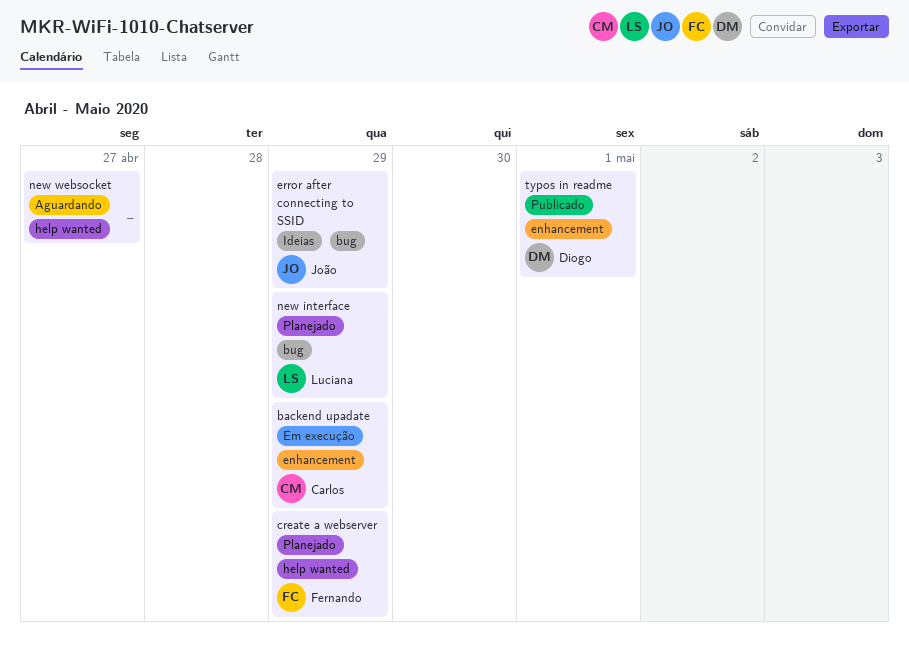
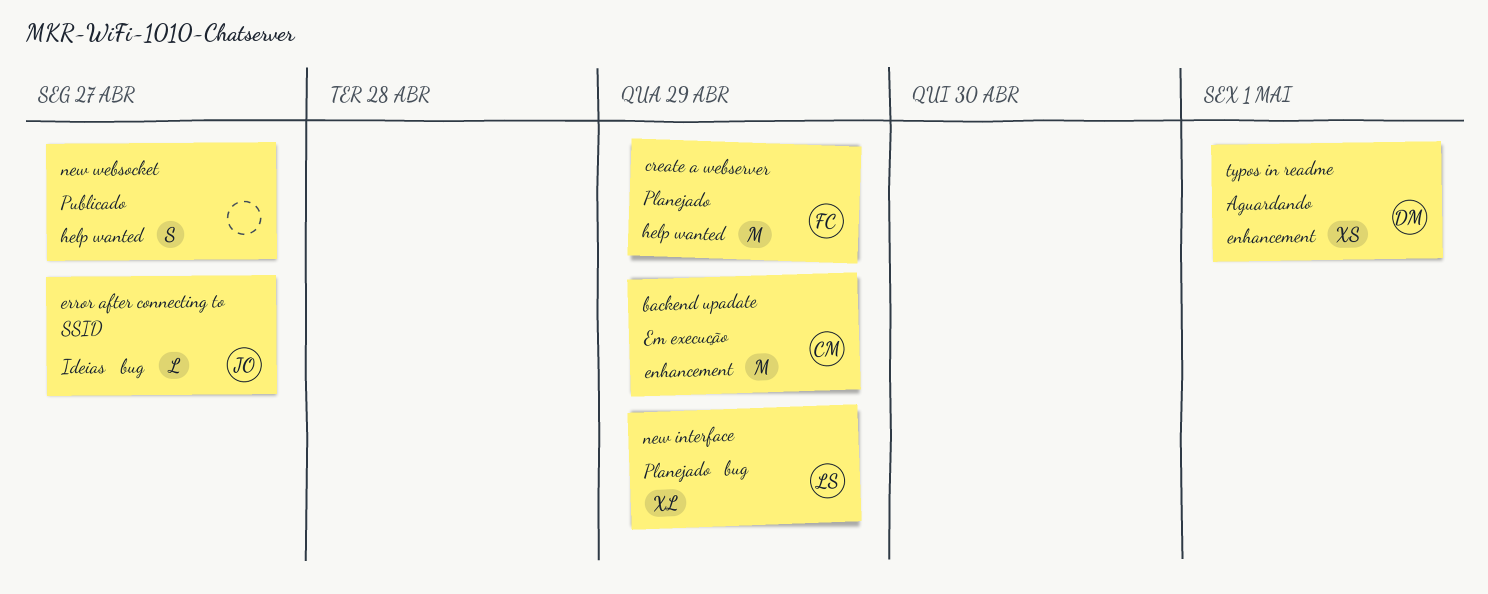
error after connecting to SSID, due: Apr 29 -> Apr 27
new websocket, status: Aguardando -> Publicado
typos in readme, status: Publicado -> Aguardando

